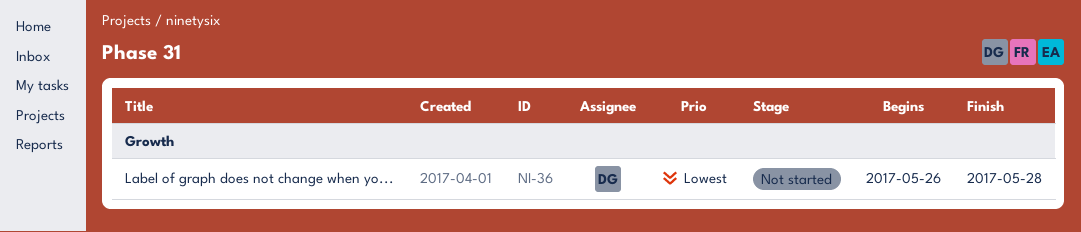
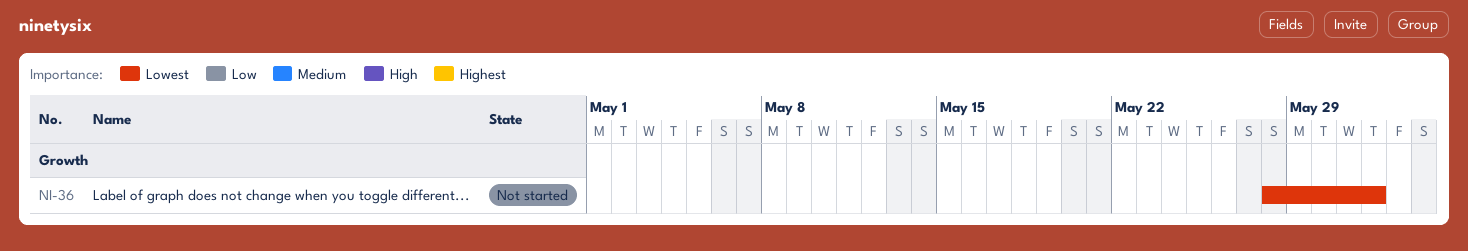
NI-36, start: May 26 -> May 28
NI-36, due: May 28 -> Jun 1

